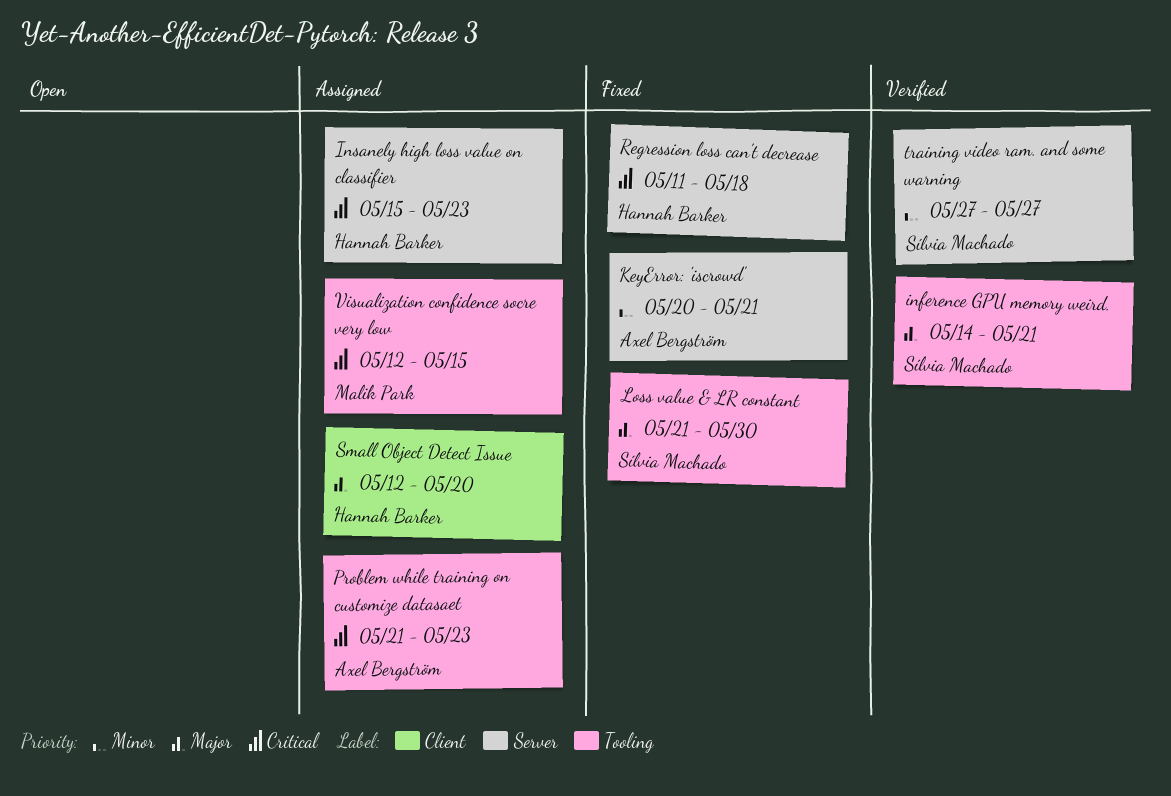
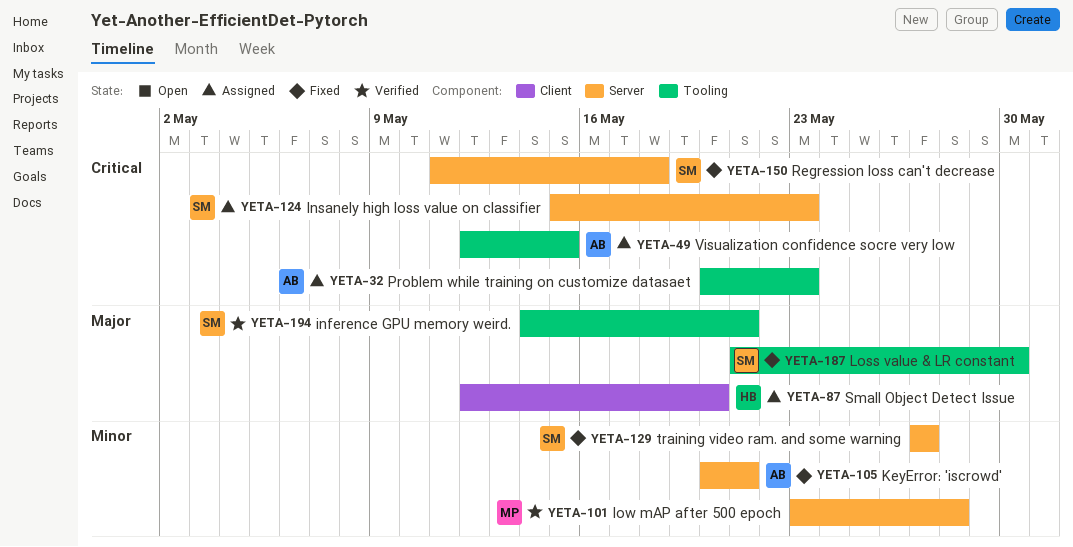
Insanely high loss value on classifier, owner: Hannah Barker -> Sílvia Machado
low mAP after 500 epoch: none -> present
Problem while training on customize datasaet, start: May 21 -> May 20
Regression loss can't decrease, owner: Hannah Barker -> Sílvia Machado
training video ram. and some warning, status: Verified -> Fixed
Visualization confidence socre very low, owner: Malik Park -> Axel Bergström

